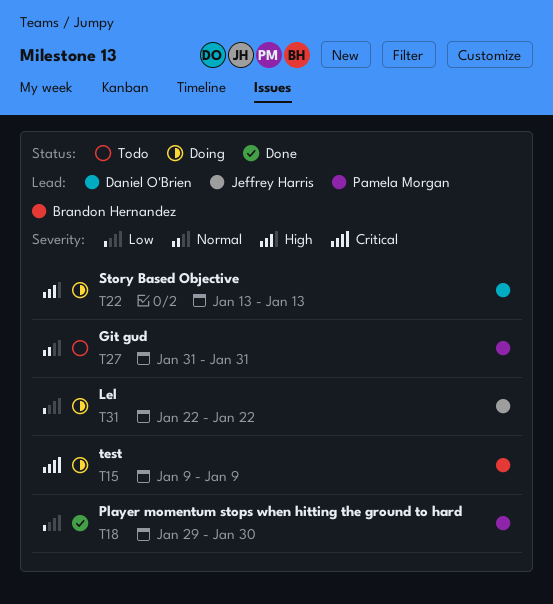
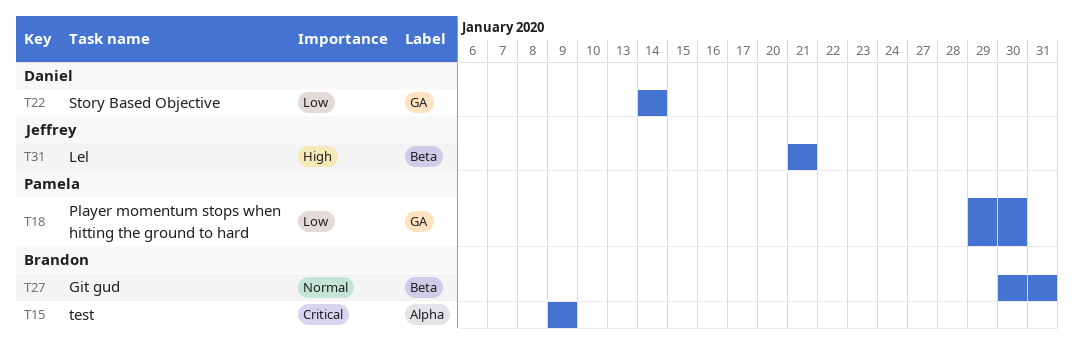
T22, priority: High -> Low
T22, start: Jan 13 -> Jan 14
T22, due: Jan 13 -> Jan 14
T27, owner: Pamela Morgan -> Brandon Hernandez
T27, start: Jan 31 -> Jan 30
T31, priority: Low -> High
T31, start: Jan 22 -> Jan 21
T31, due: Jan 22 -> Jan 21

